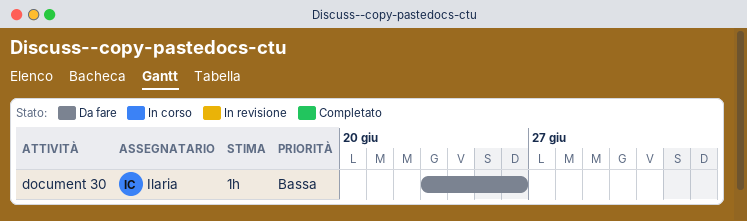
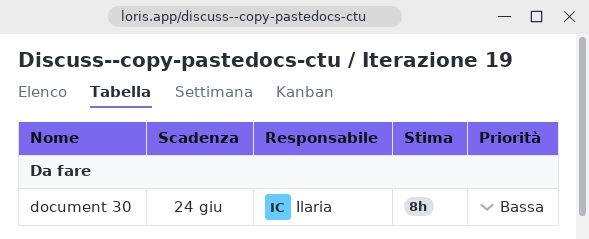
document 30, estimate: 1h -> 8h
document 30, due: Jun 26 -> Jun 24

